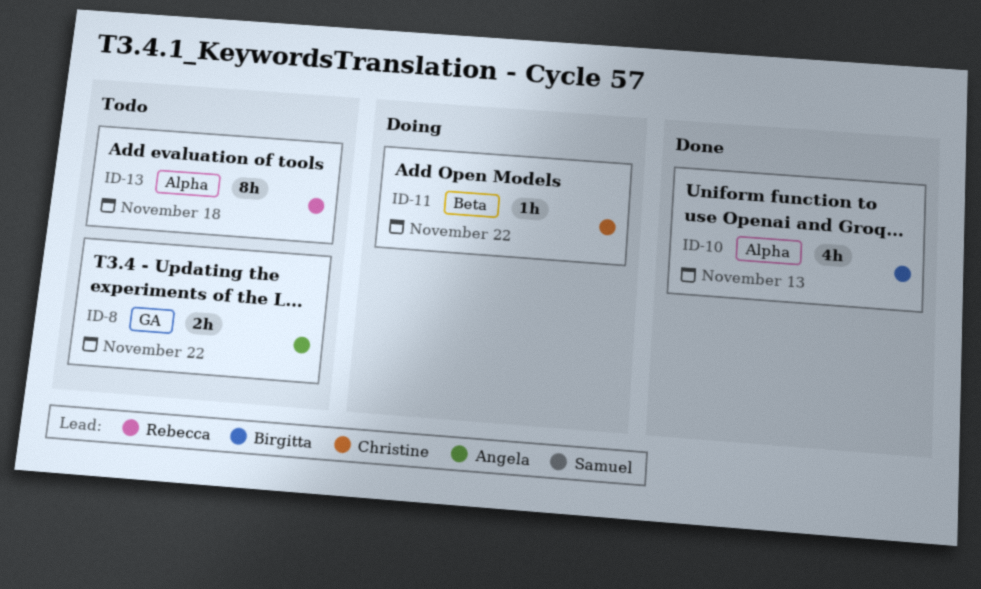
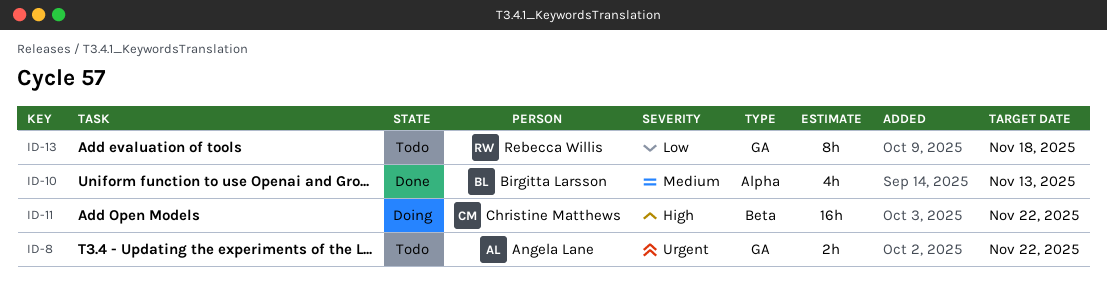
ID-11, estimate: 1h -> 16h
ID-13, label: Alpha -> GA

